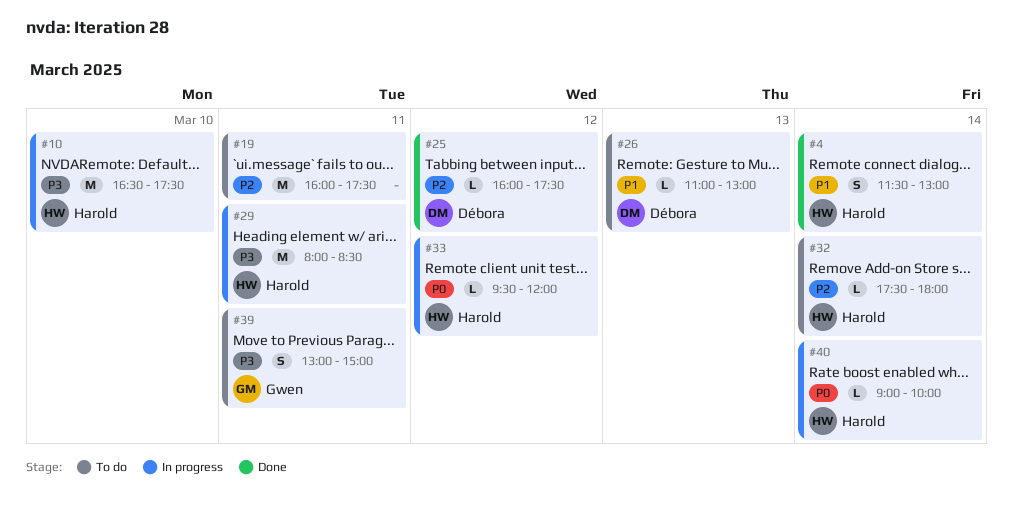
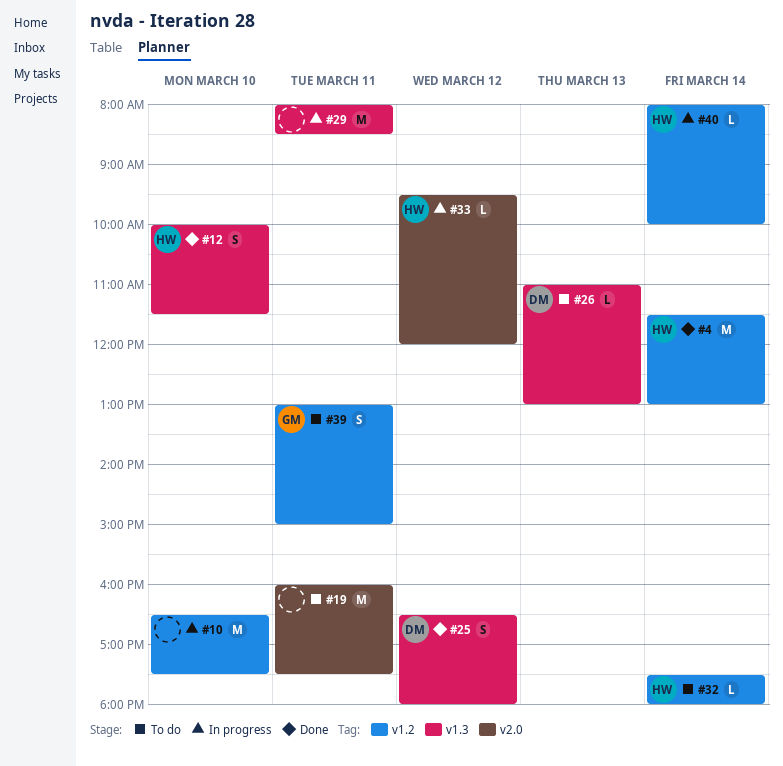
#4, estimate: S -> M
#10, owner: Harold -> none
#12: none -> present
#25, estimate: L -> S
#25, begins: 16:00 -> 16:30
#25, ends: 17:30 -> 18:00
#29, owner: Harold -> none
#40, begins: 09:00 -> 08:00

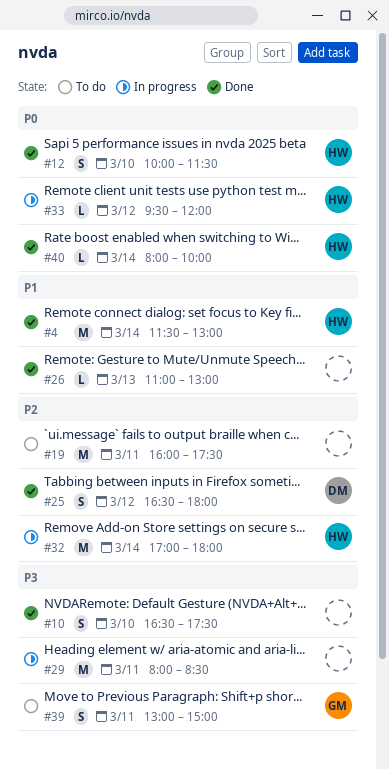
#10, status: In progress -> Done
#10, estimate: M -> S
#26, status: To do -> Done
#26, owner: DM -> none
#32, status: To do -> In progress
#32, estimate: L -> M
#32, begins: 17:30 -> 17:00
#40, status: In progress -> Done

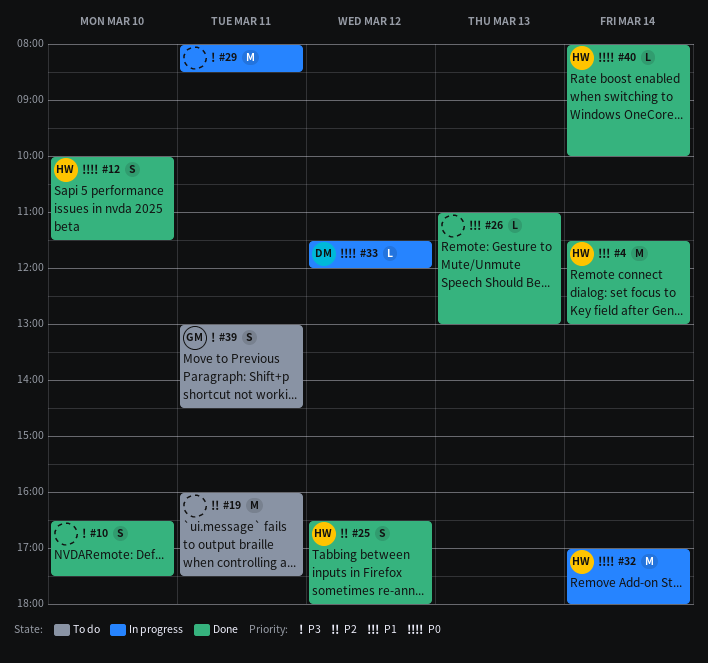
#25, owner: DM -> HW
#32, priority: P2 -> P0
#33, owner: HW -> DM
#33, begins: 09:30 -> 11:30
#39, ends: 15:00 -> 14:30

